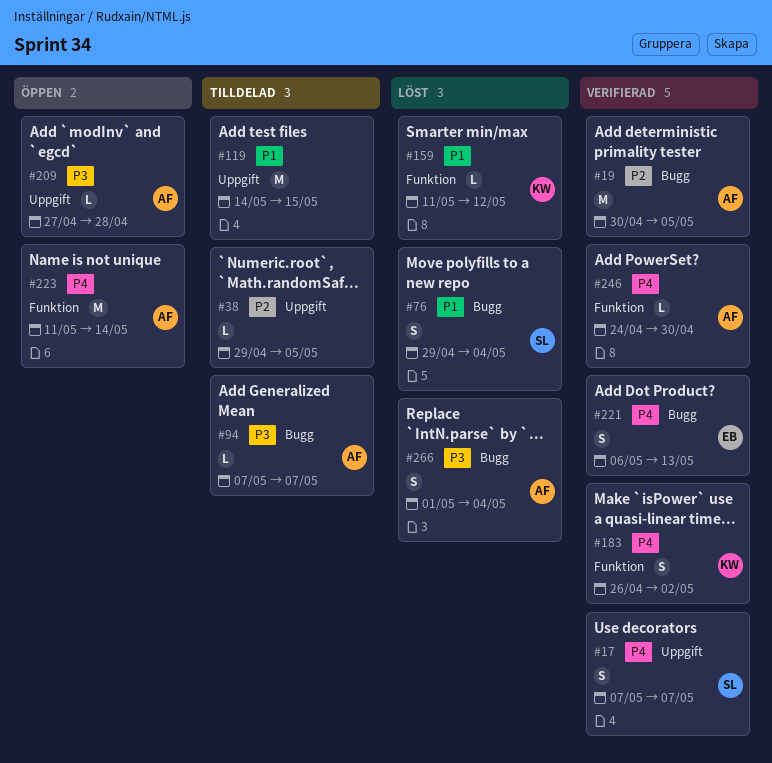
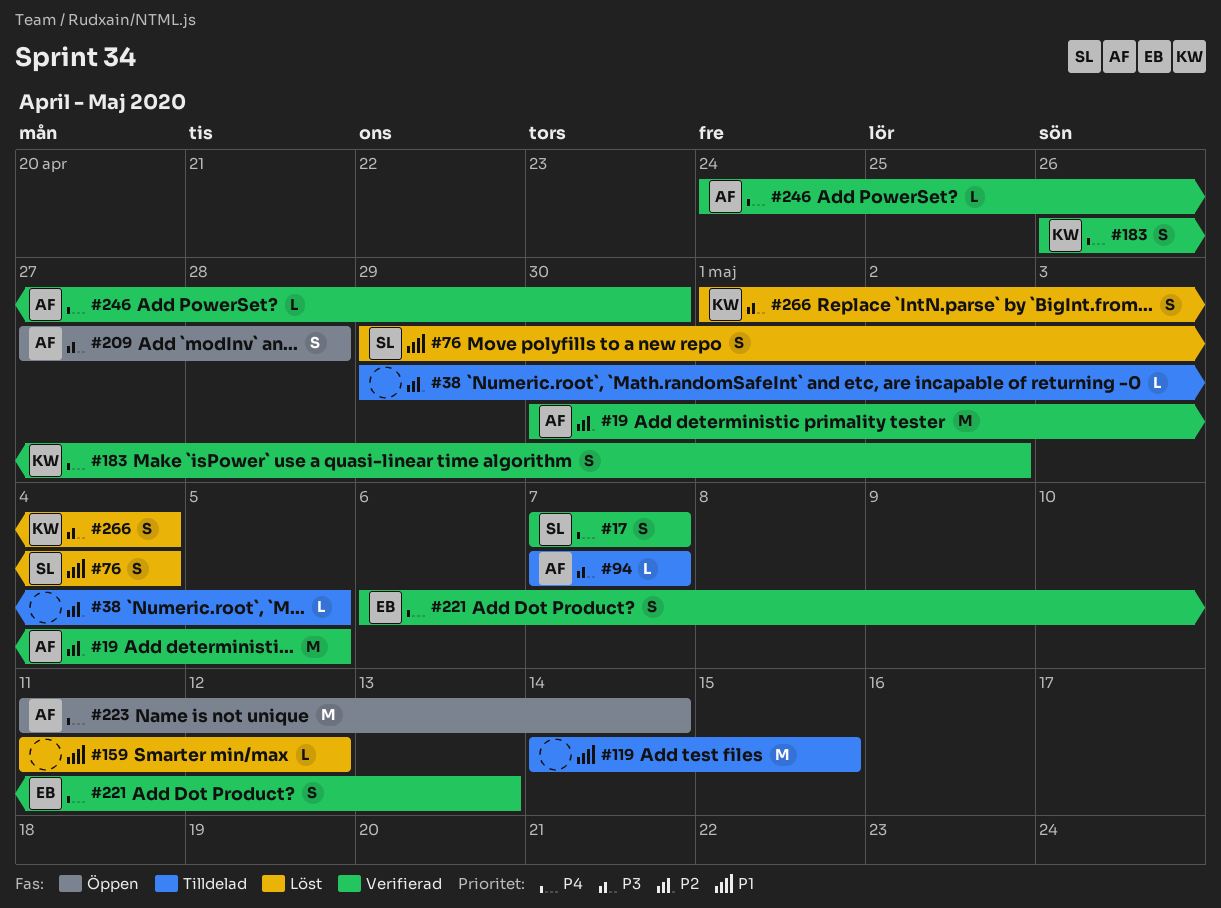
#159, owner: KW -> none
#209, estimate: L -> S
#266, owner: AF -> KW

